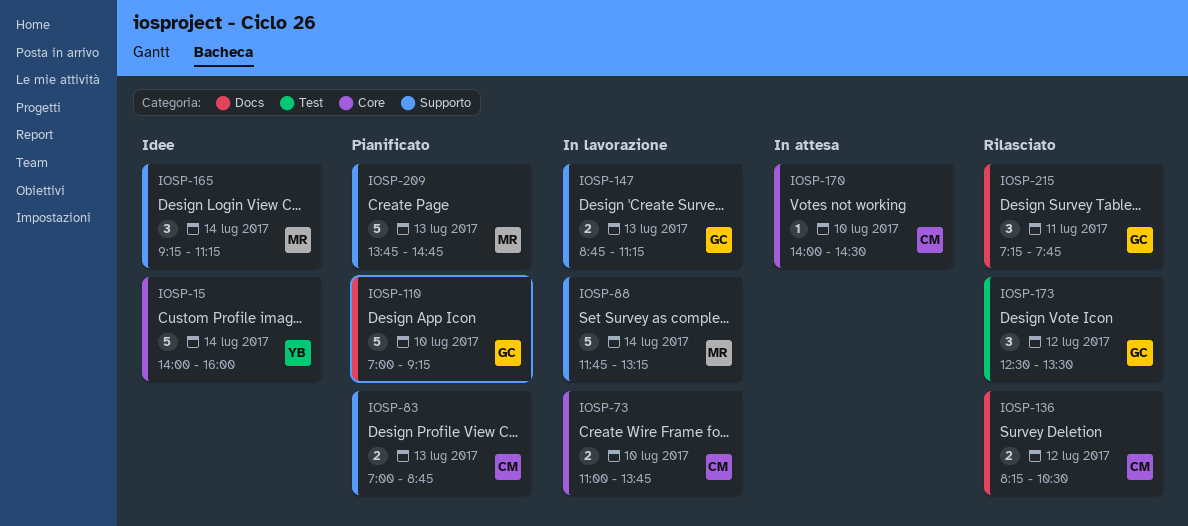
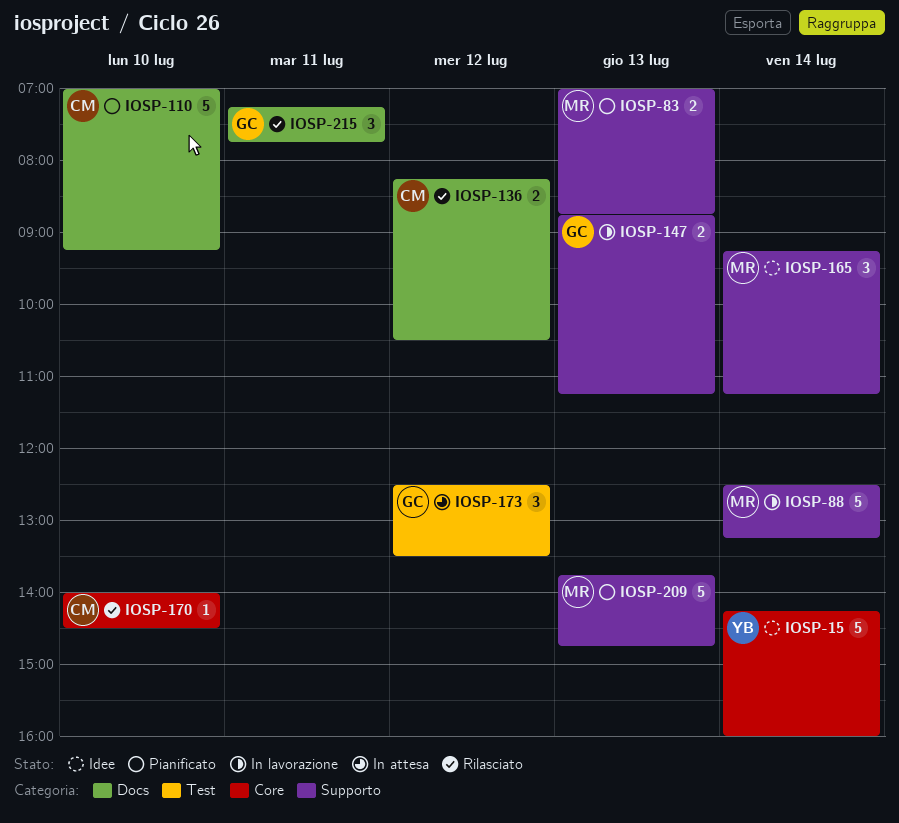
IOSP-15, begins: 14:00 -> 14:15
IOSP-73: present -> none
IOSP-83, owner: CM -> MR
IOSP-88, begins: 11:45 -> 12:30
IOSP-110, owner: GC -> CM
IOSP-170, status: In attesa -> Rilasciato
IOSP-173, status: Rilasciato -> In attesa

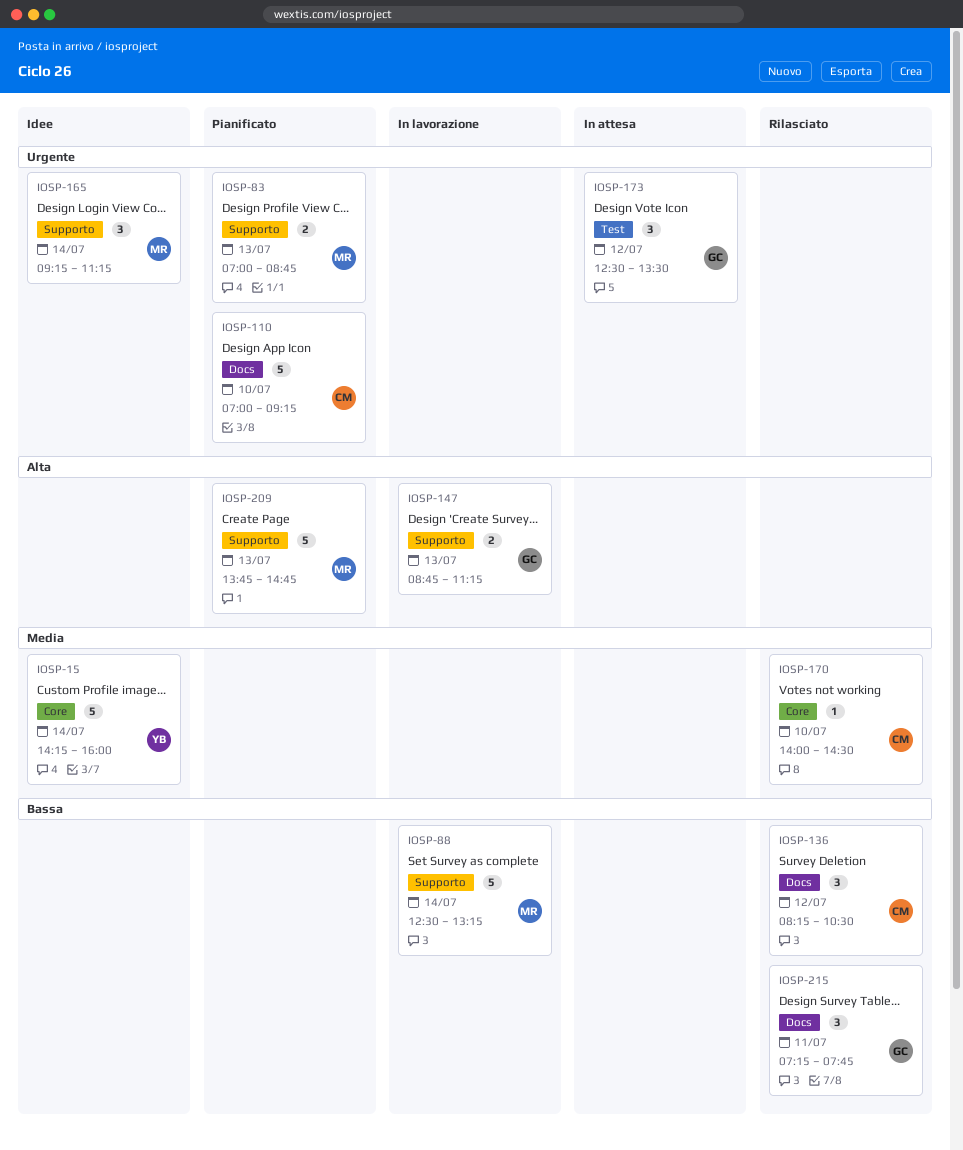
IOSP-136, estimate: 2 -> 3

